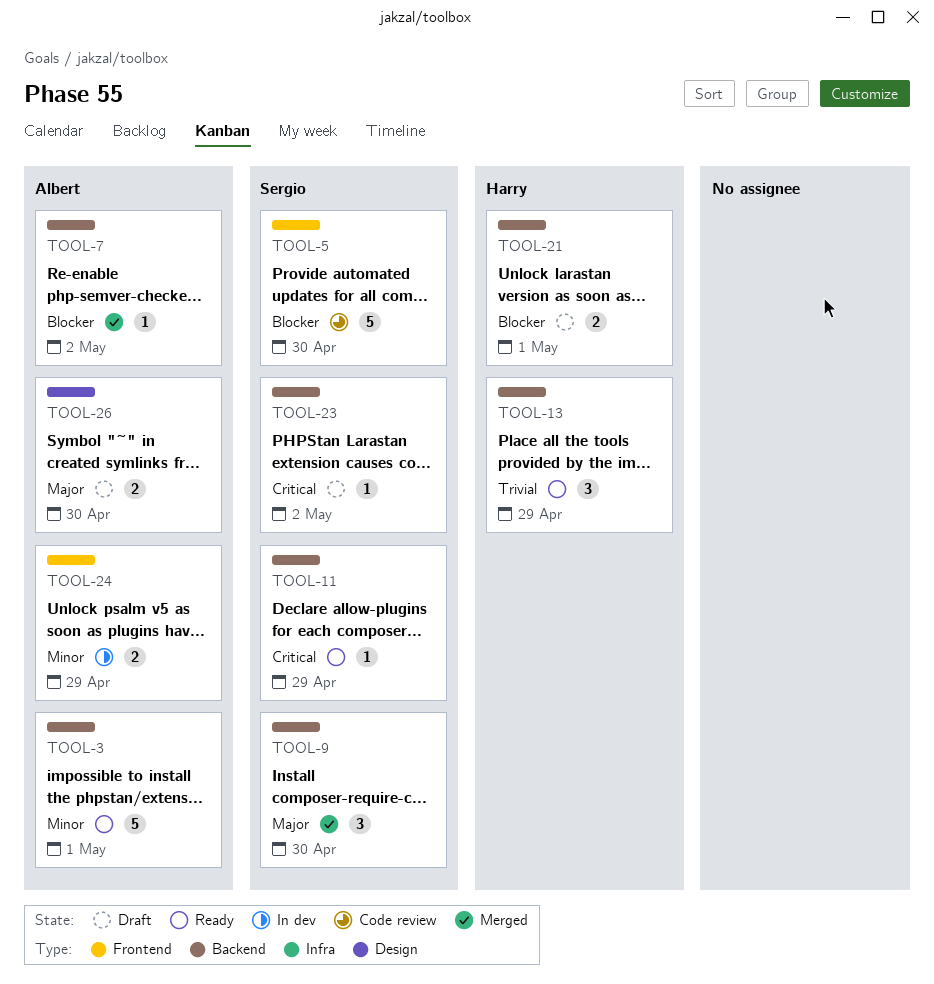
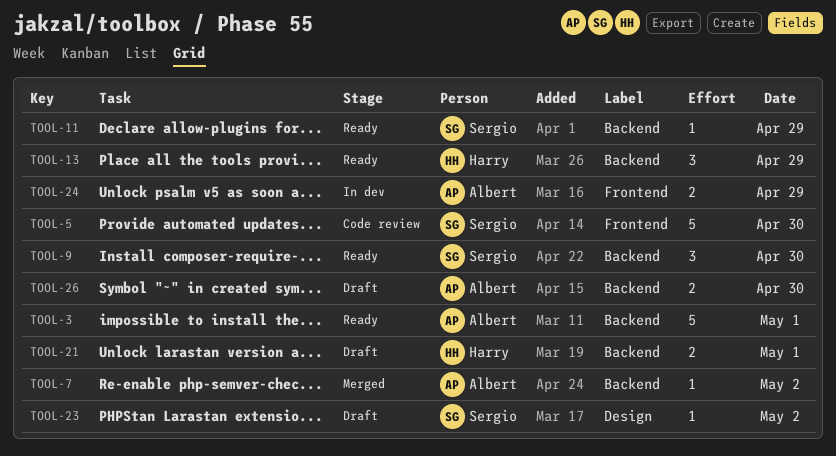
TOOL-9, status: Merged -> Ready
TOOL-23, label: Backend -> Design
TOOL-26, label: Design -> Backend

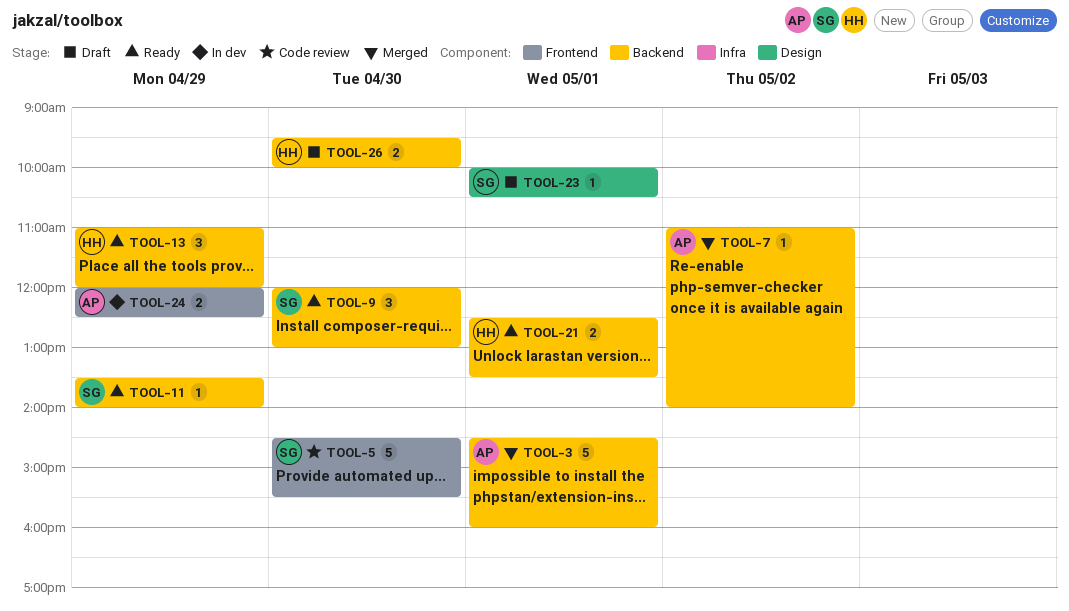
TOOL-3, status: Ready -> Merged
TOOL-21, status: Draft -> Ready
TOOL-23, day: May 2 -> May 1
TOOL-26, owner: Albert -> Harry

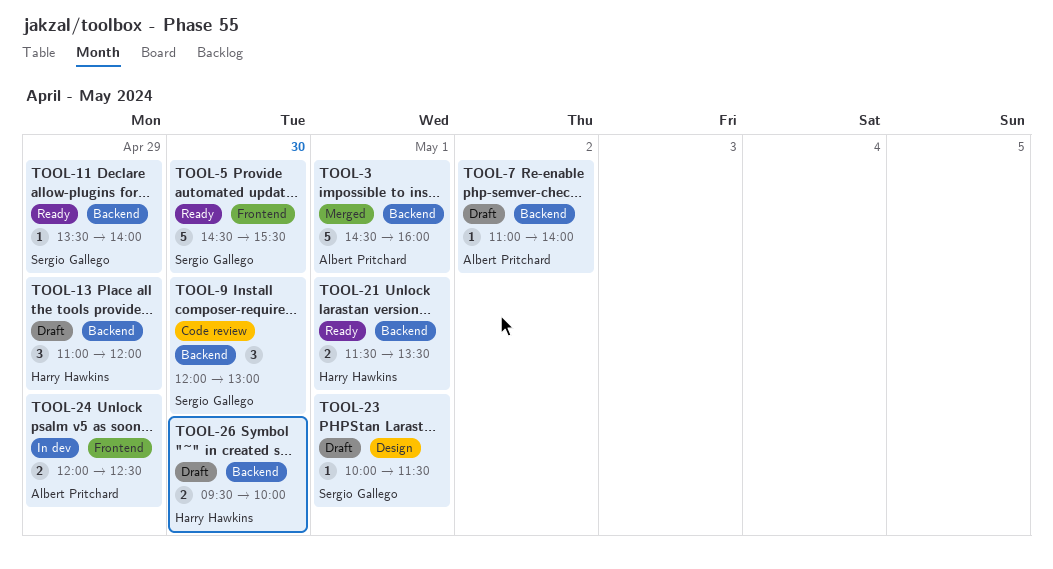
TOOL-5, status: Code review -> Ready
TOOL-7, status: Merged -> Draft
TOOL-9, status: Ready -> Code review
TOOL-13, status: Ready -> Draft
TOOL-21, begins: 12:30 -> 11:30
TOOL-23, ends: 10:30 -> 11:30

